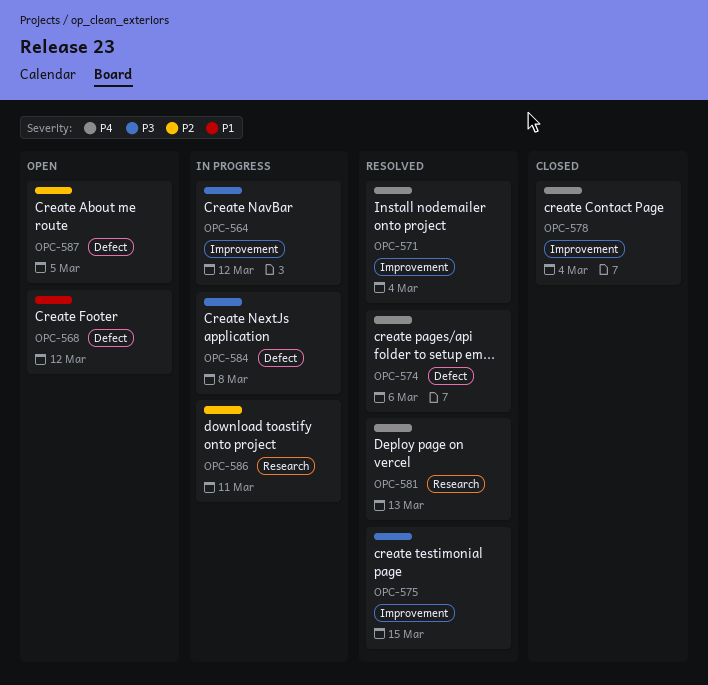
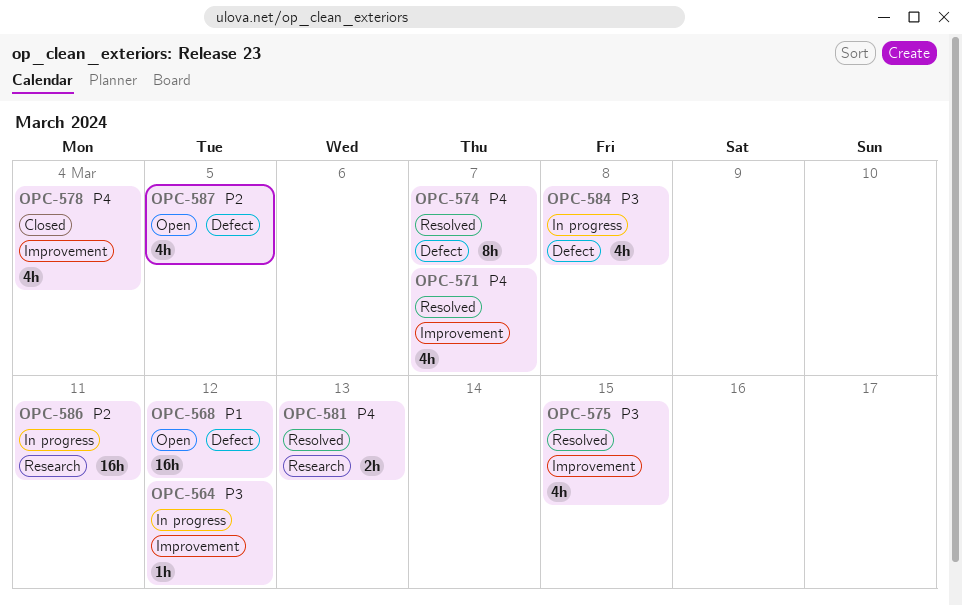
OPC-571, due: Mar 4 -> Mar 7
OPC-574, due: Mar 6 -> Mar 7

